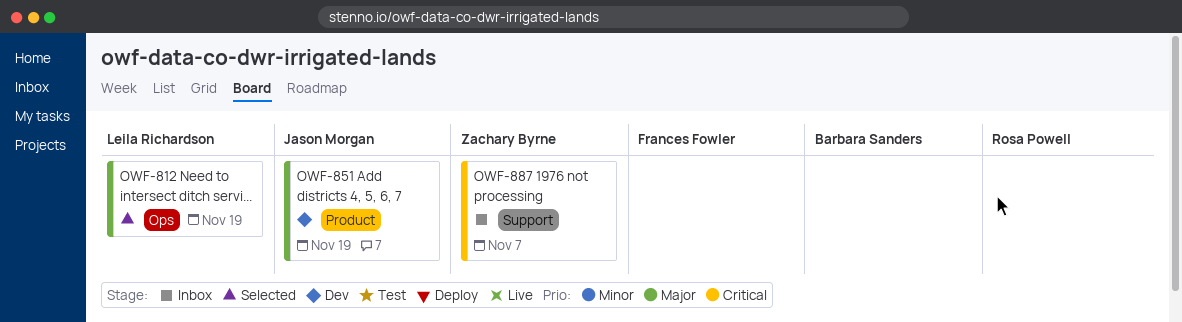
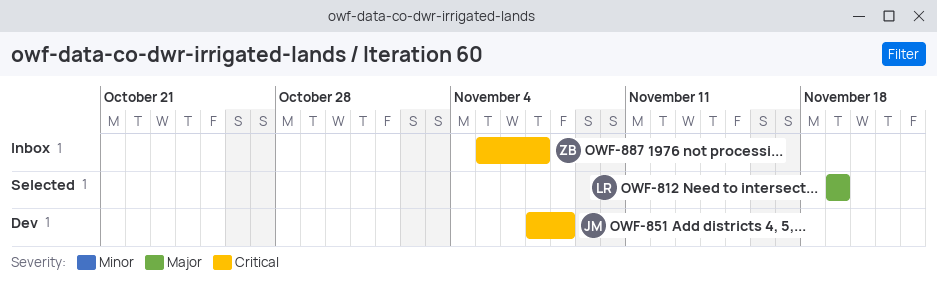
OWF-851, priority: Major -> Critical
OWF-851, due: Nov 19 -> Nov 8

